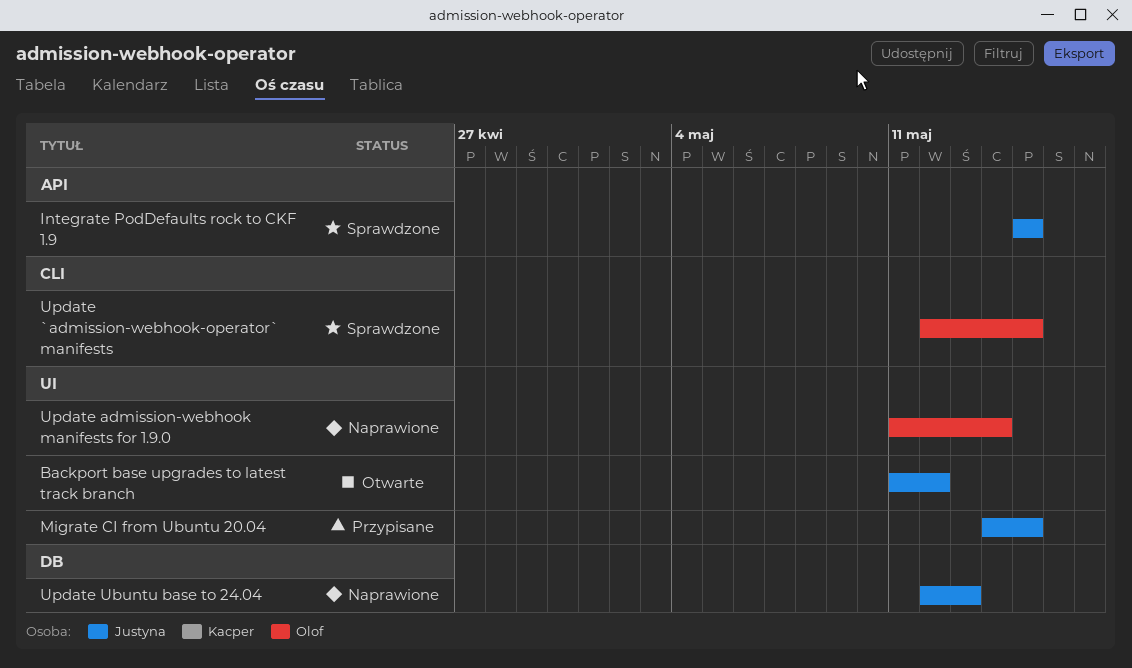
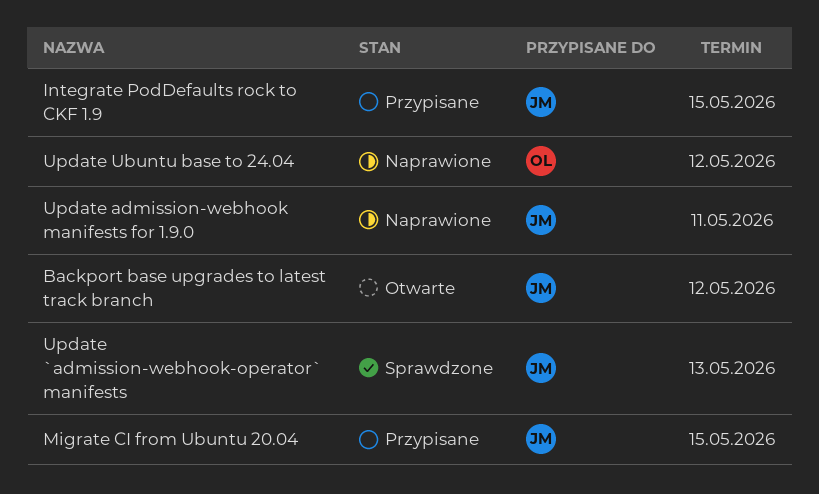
Integrate PodDefaults rock to CKF 1.9, status: Sprawdzone -> Przypisane
Update `admission-webhook-operator` manifests, owner: Olof -> Justyna
Update `admission-webhook-operator` manifests, due: May 15 -> May 13
Update admission-webhook manifests for 1.9.0, owner: Olof -> Justyna
Update admission-webhook manifests for 1.9.0, due: May 14 -> May 11
Update Ubuntu base to 24.04, owner: Justyna -> Olof
Update Ubuntu base to 24.04, due: May 13 -> May 12

